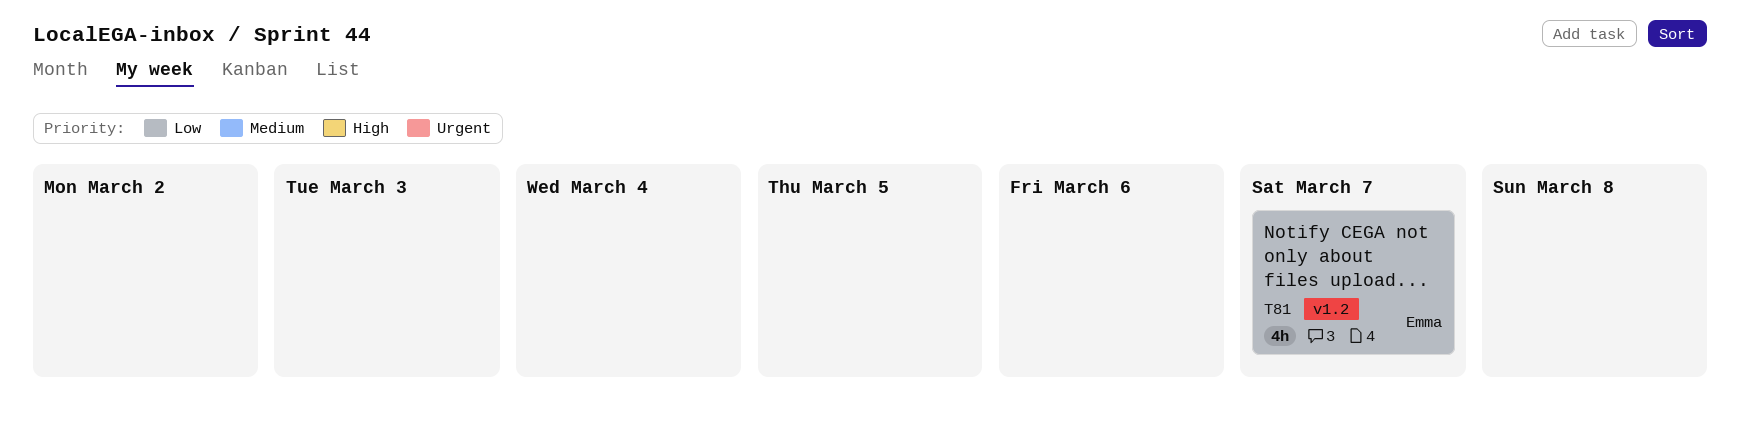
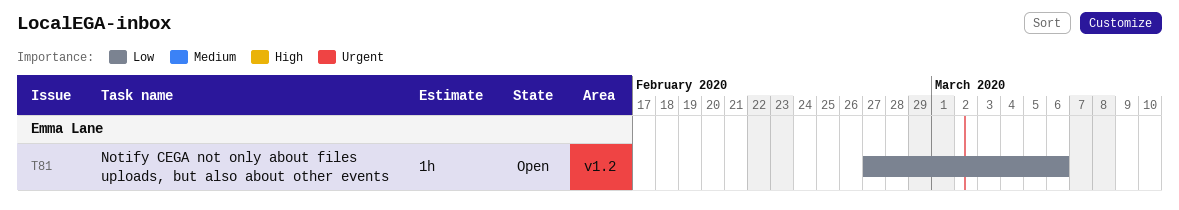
T81, estimate: 4h -> 1h
T81, due: Mar 7 -> Mar 6

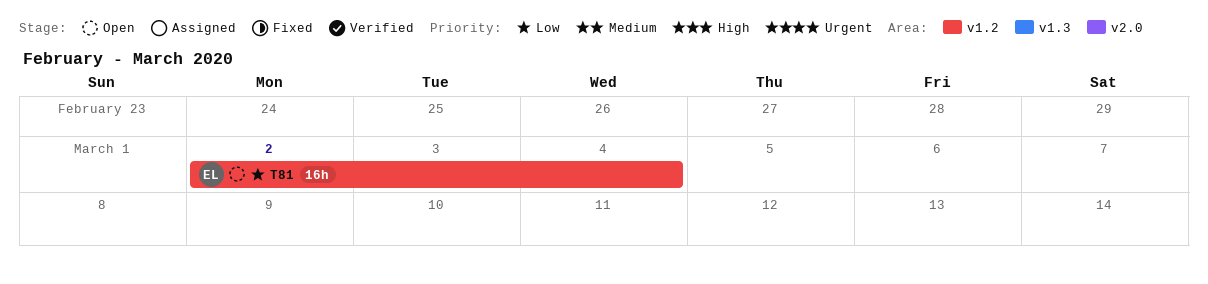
T81, estimate: 1h -> 16h
T81, start: Feb 27 -> Mar 2
T81, due: Mar 6 -> Mar 4

